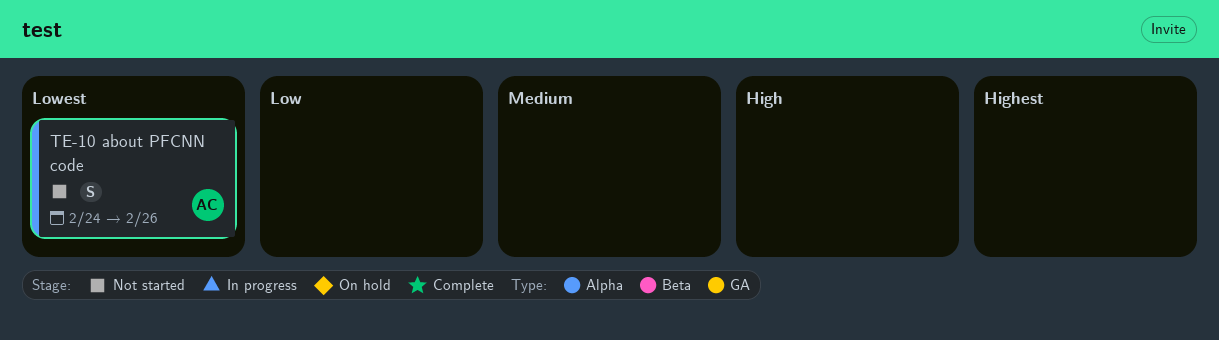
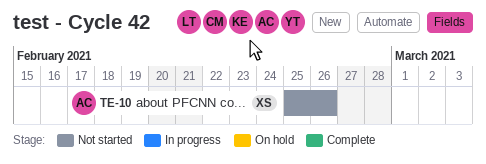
TE-10, estimate: S -> XS
TE-10, start: Feb 24 -> Feb 25

